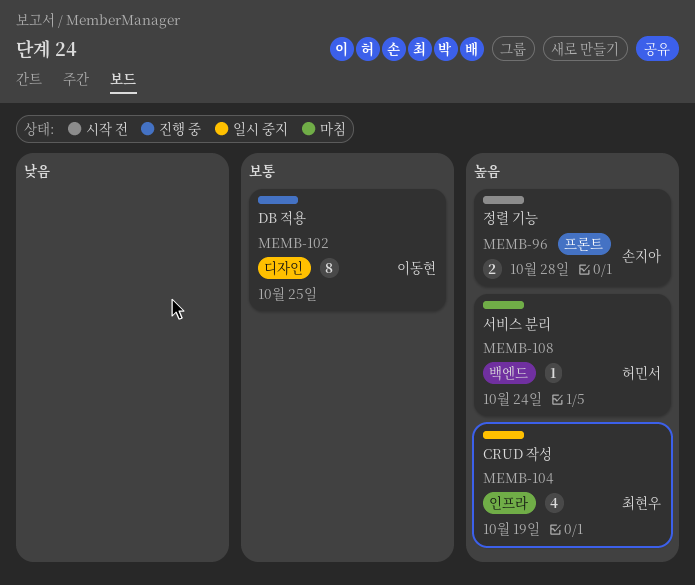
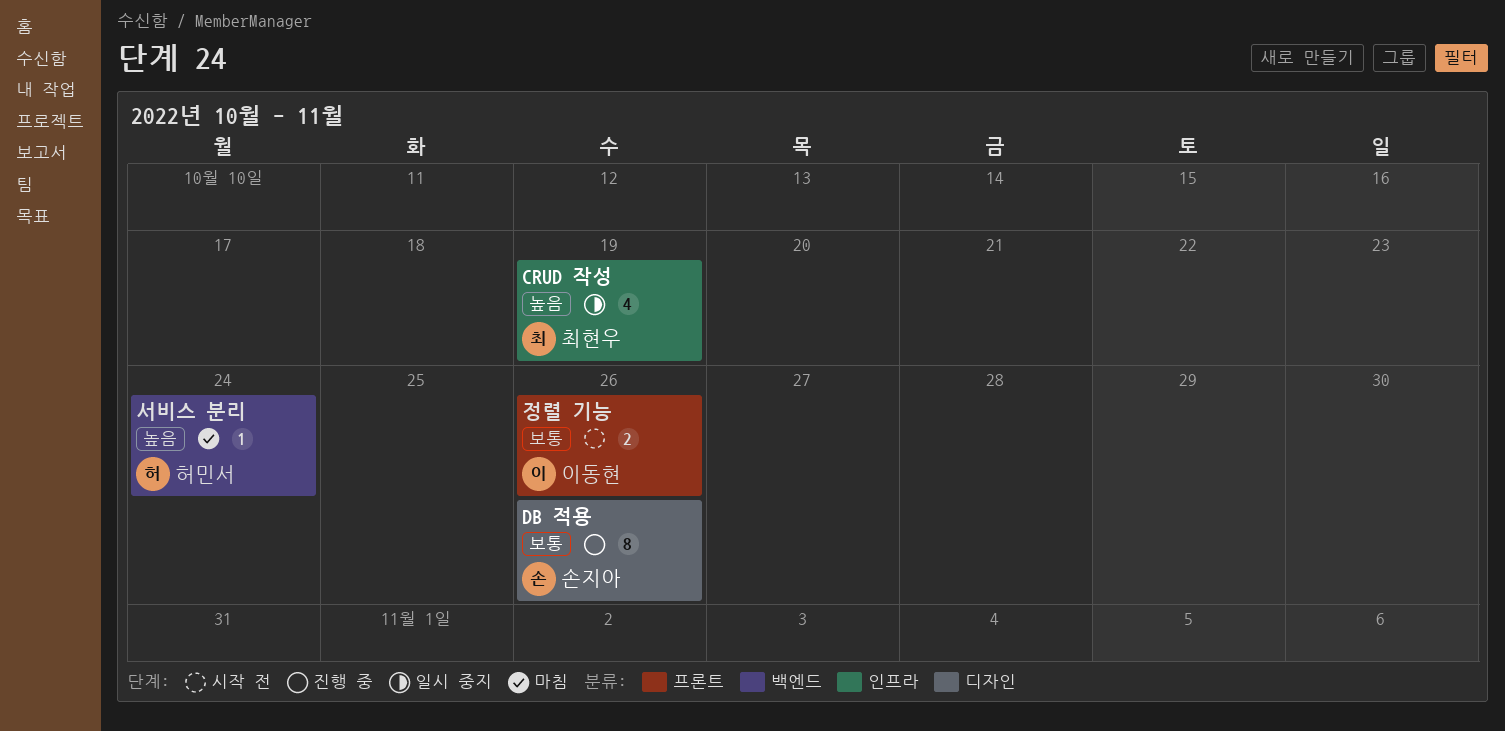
DB 적용, owner: 이동현 -> 손지아
DB 적용, due: Oct 25 -> Oct 26
정렬 기능, owner: 손지아 -> 이동현
정렬 기능, priority: 높음 -> 보통
정렬 기능, due: Oct 28 -> Oct 26

